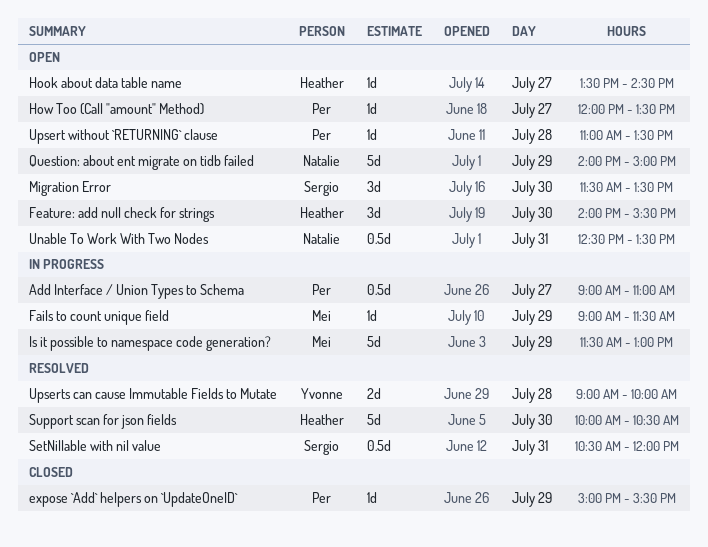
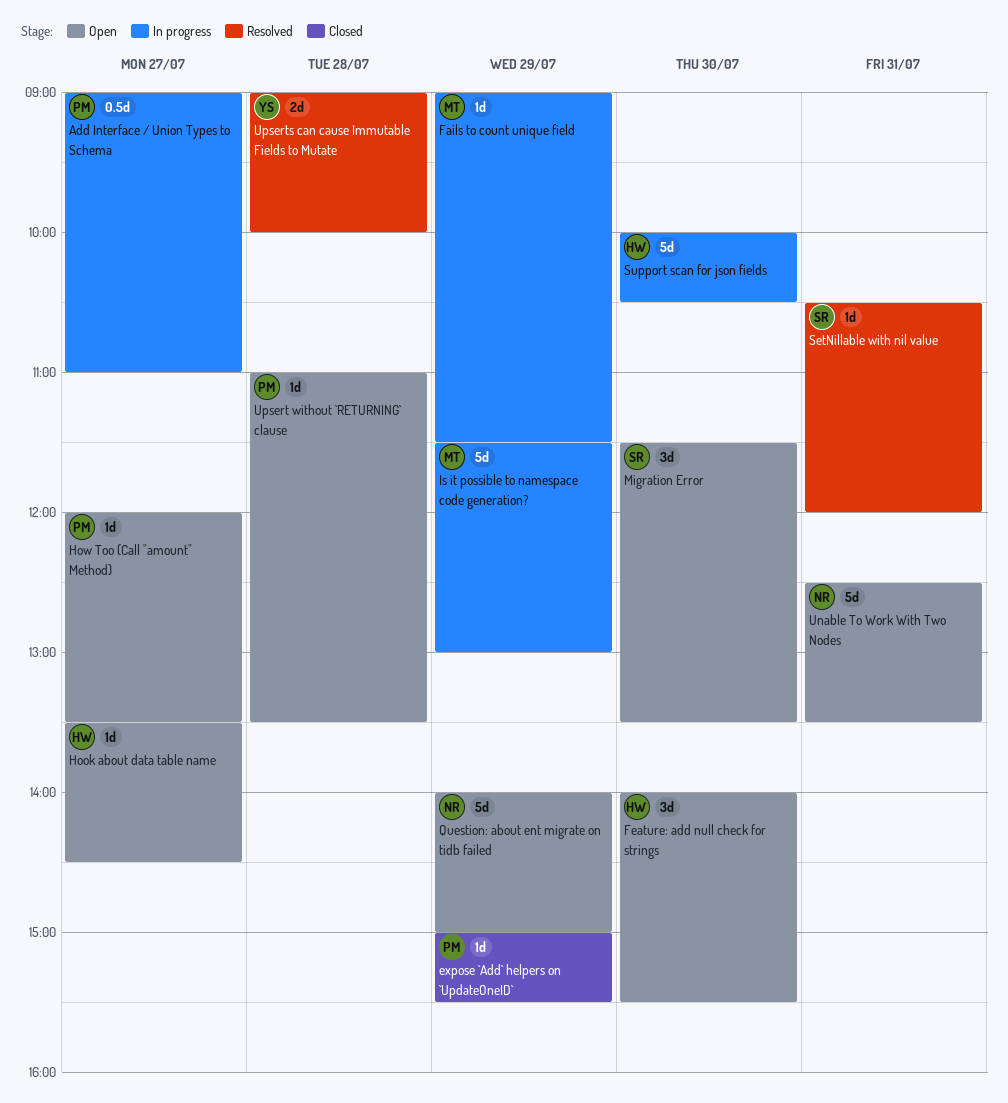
SetNillable with nil value, estimate: 0.5d -> 1d
Support scan for json fields, status: Resolved -> In progress
Unable To Work With Two Nodes, estimate: 0.5d -> 5d

